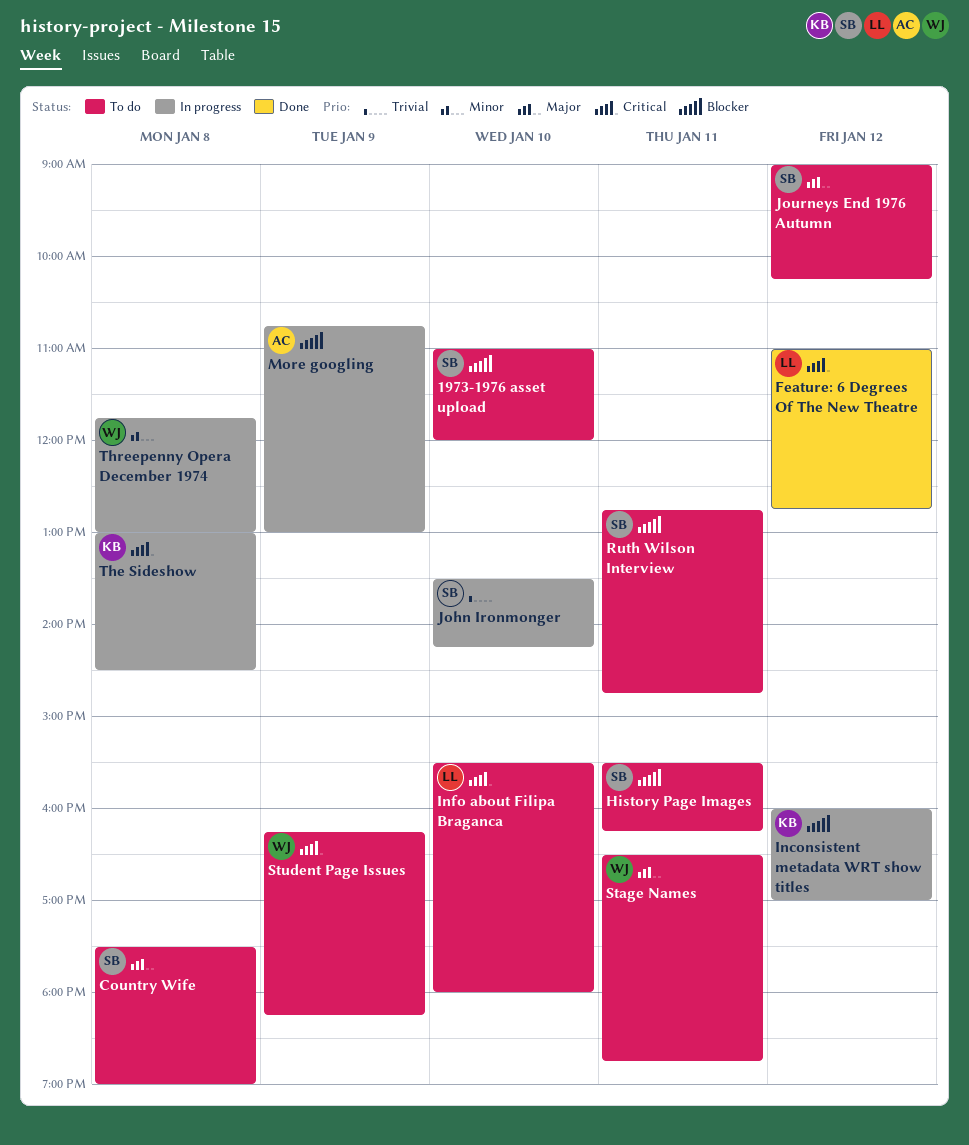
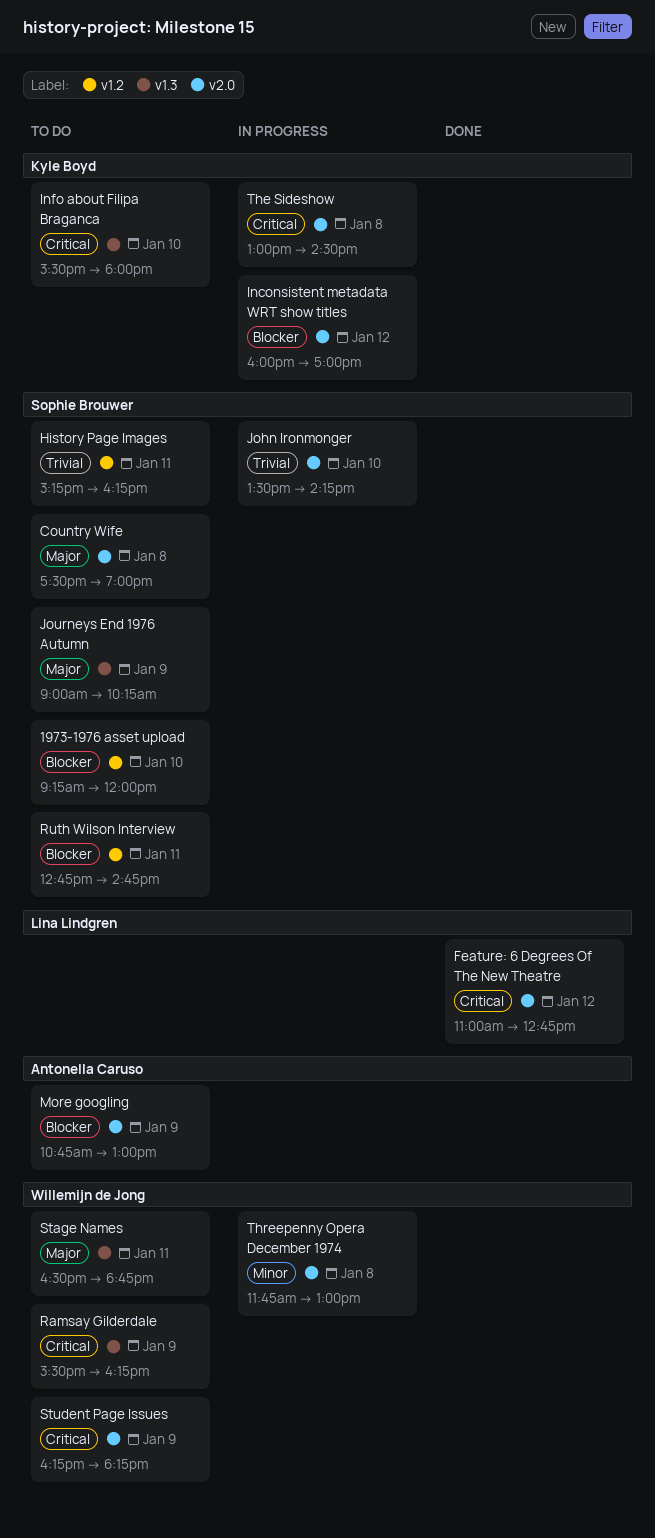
1973-1976 asset upload, begins: 11:00 -> 09:15
History Page Images, priority: Blocker -> Trivial
History Page Images, begins: 15:30 -> 15:15
Info about Filipa Braganca, owner: Lina Lindgren -> Kyle Boyd
Journeys End 1976 Autumn, day: Jan 12 -> Jan 9
More googling, status: In progress -> To do
Ramsay Gilderdale: none -> present

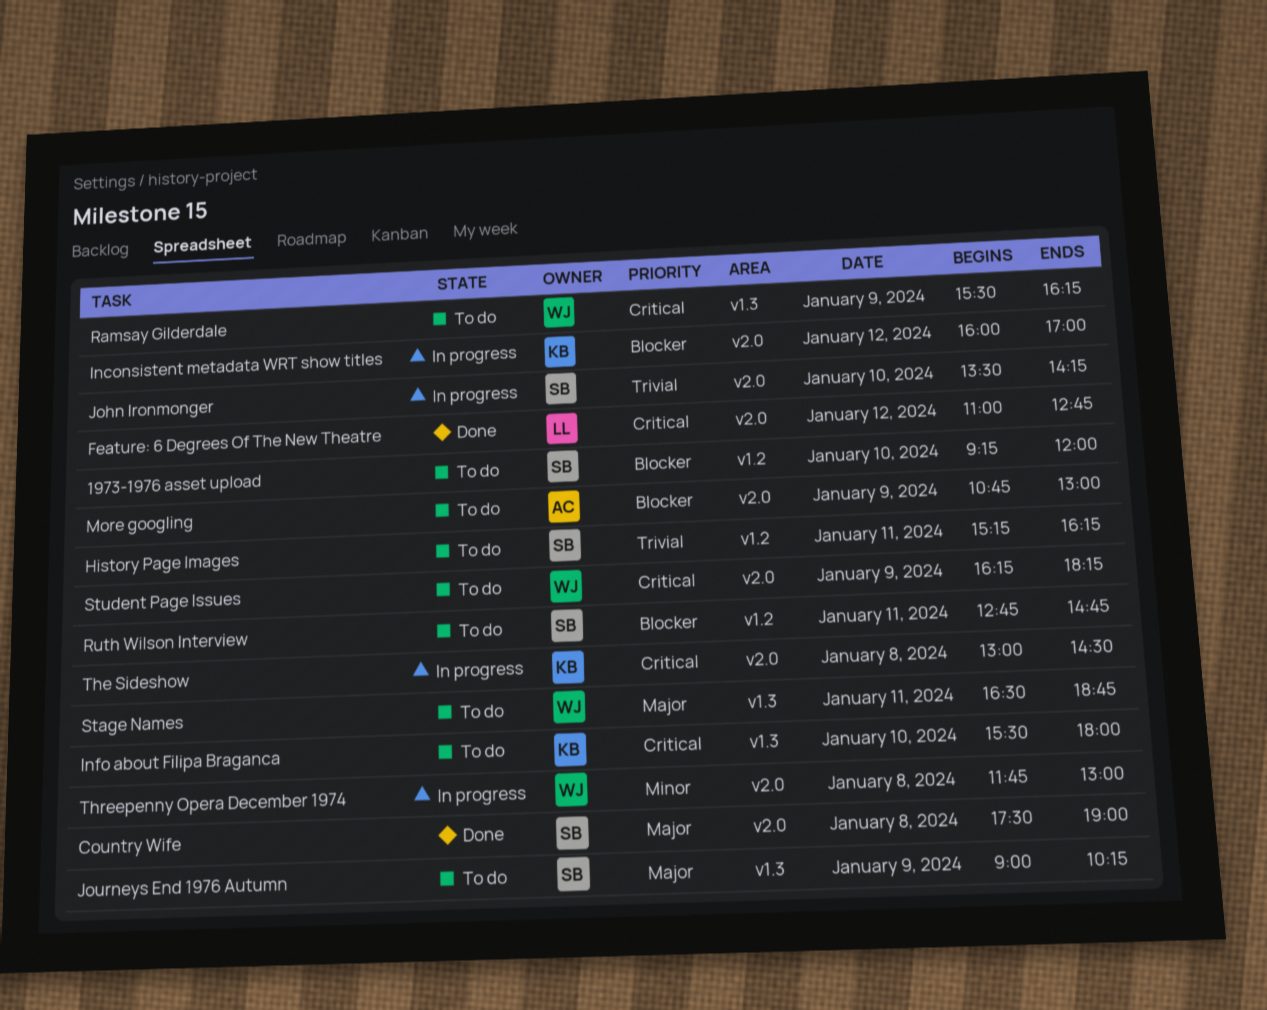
Country Wife, status: To do -> Done

